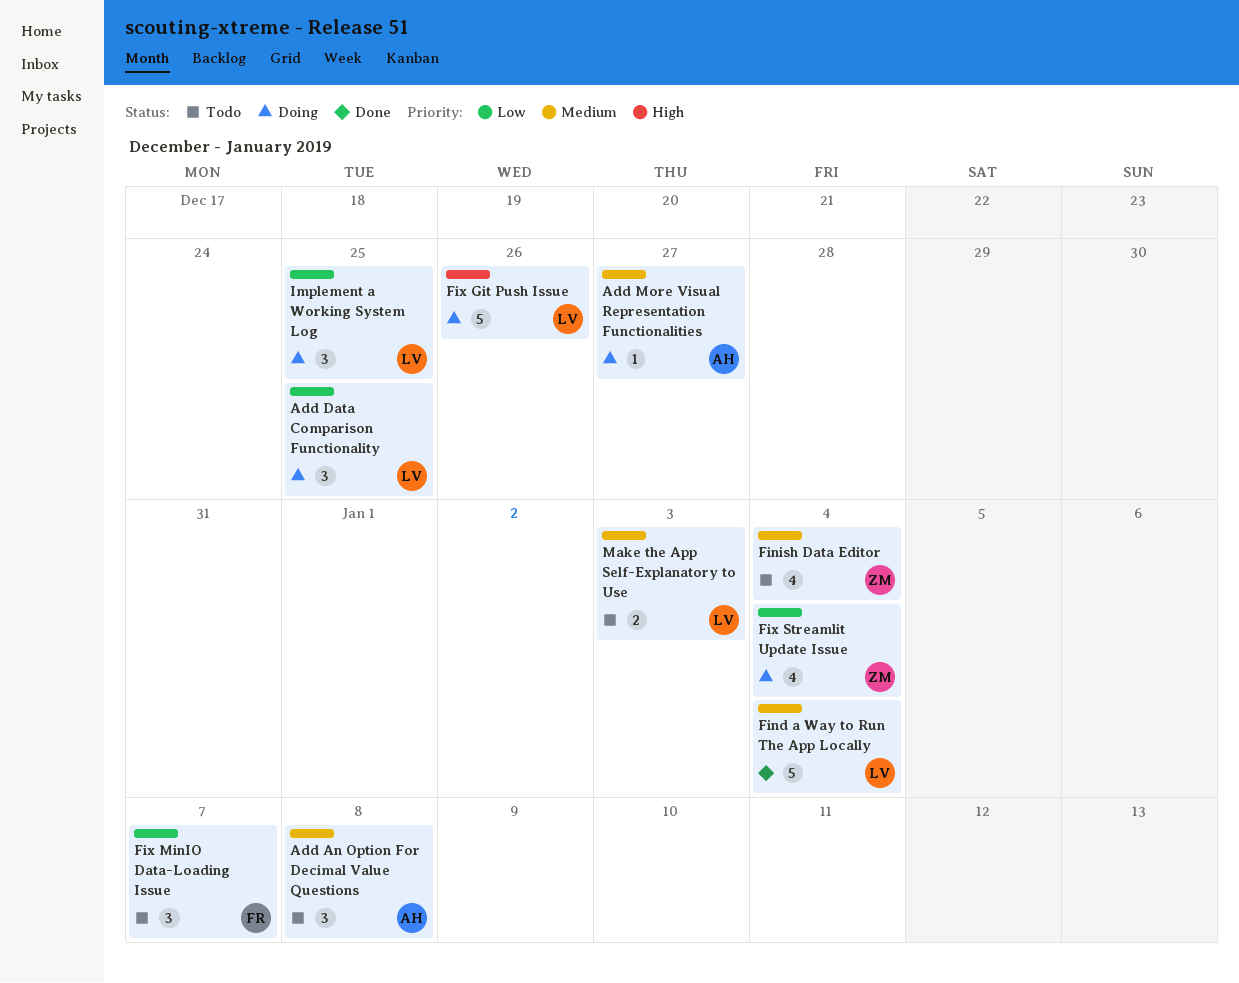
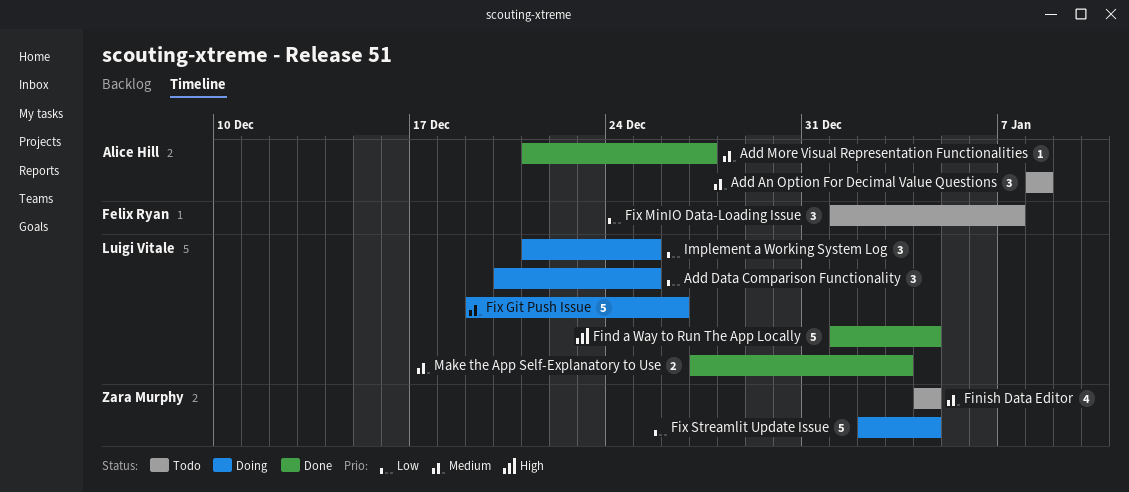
Add More Visual Representation Functionalities, status: Doing -> Done
Find a Way to Run The App Locally, priority: Medium -> High
Fix Git Push Issue, priority: High -> Medium
Fix Streamlit Update Issue, estimate: 4 -> 5
Make the App Self-Explanatory to Use, status: Todo -> Done

